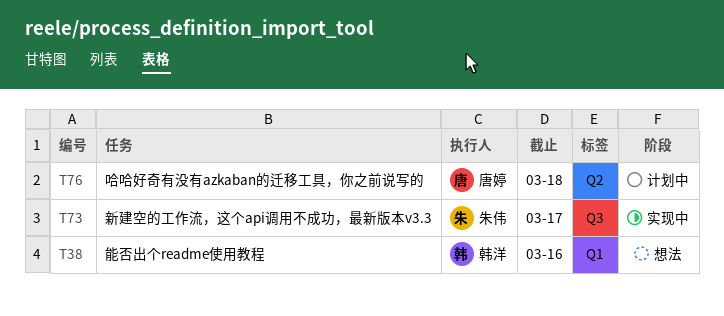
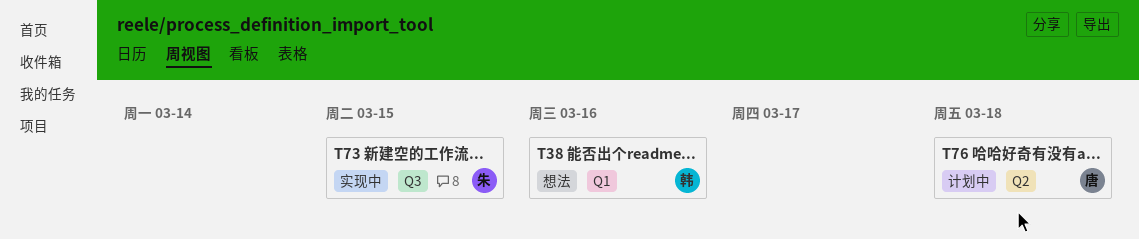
T73, due: Mar 17 -> Mar 15

